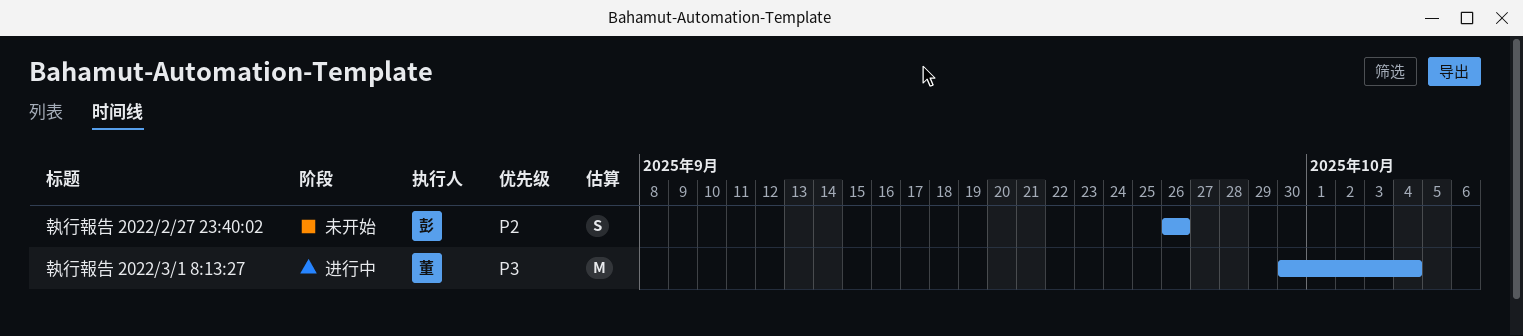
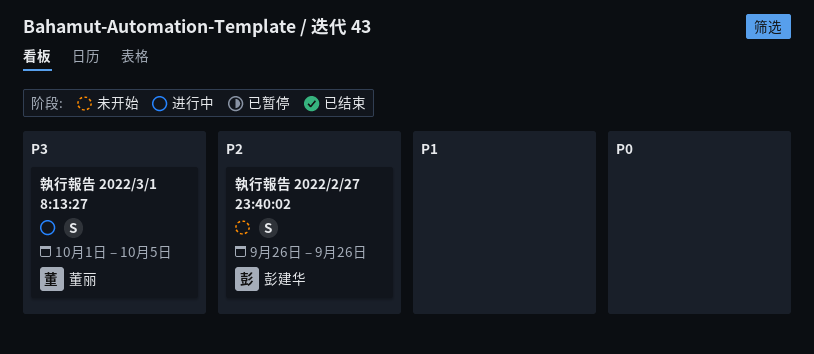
執行報告 2022/3/1 8:13:27, estimate: M -> S
執行報告 2022/3/1 8:13:27, start: Sep 30 -> Oct 1
執行報告 2022/3/1 8:13:27, due: Oct 4 -> Oct 5

